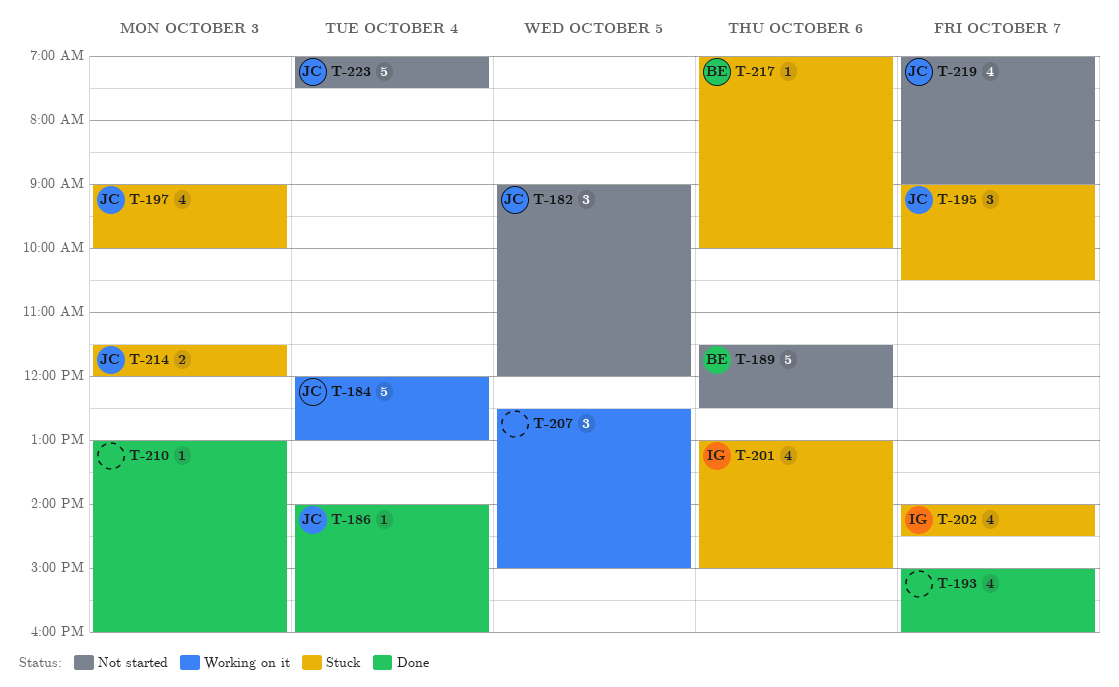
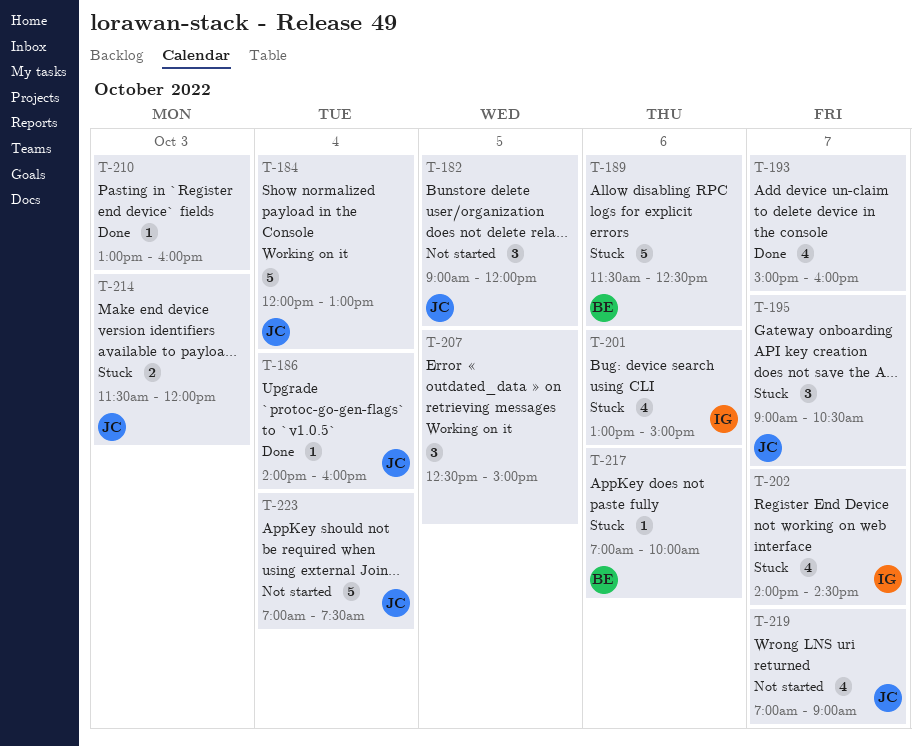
T-189, status: Not started -> Stuck
T-197: present -> none

